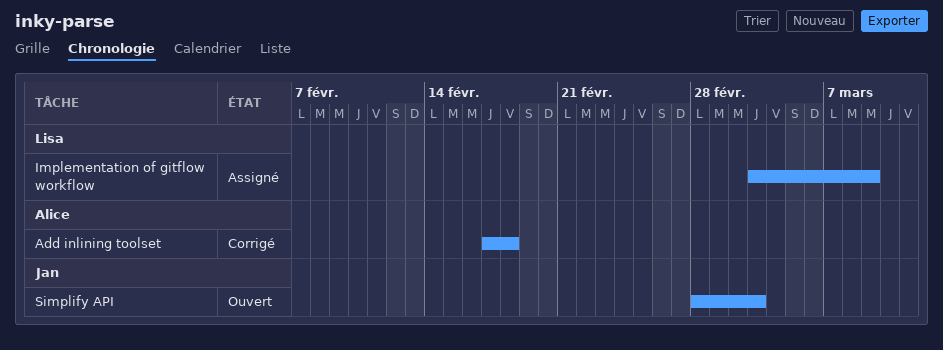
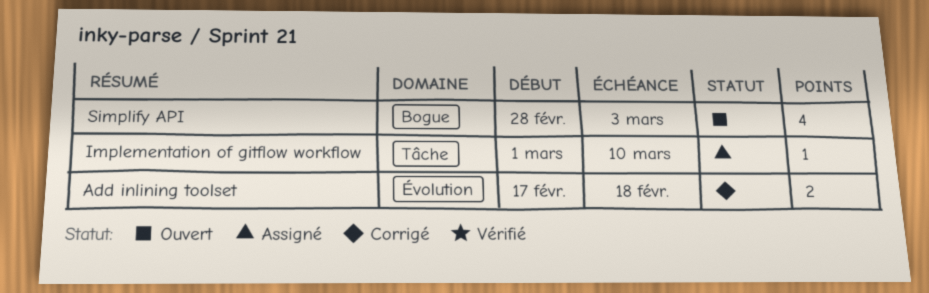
Implementation of gitflow workflow, start: Mar 3 -> Mar 1
Implementation of gitflow workflow, due: Mar 9 -> Mar 10

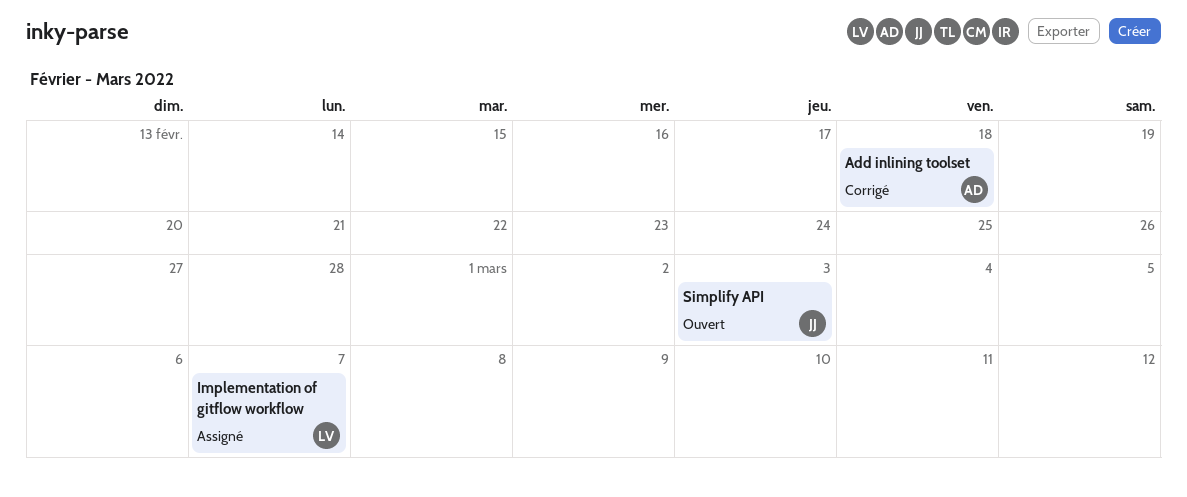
Implementation of gitflow workflow, due: Mar 10 -> Mar 7

